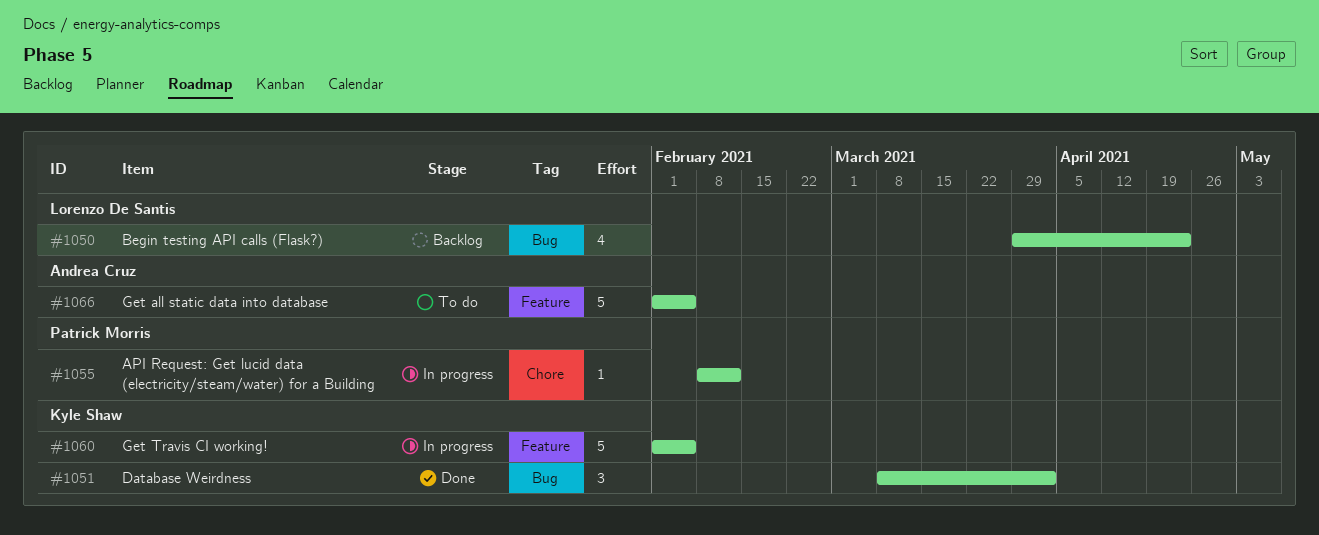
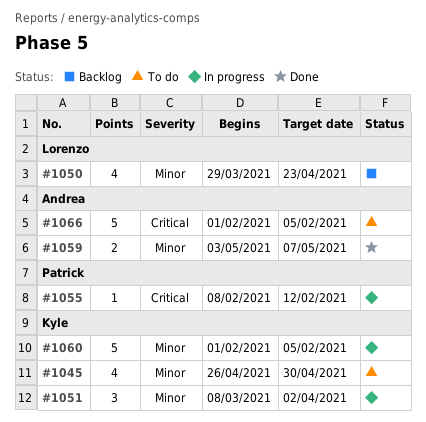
#1045: none -> present
#1051, status: Done -> In progress
#1059: none -> present

